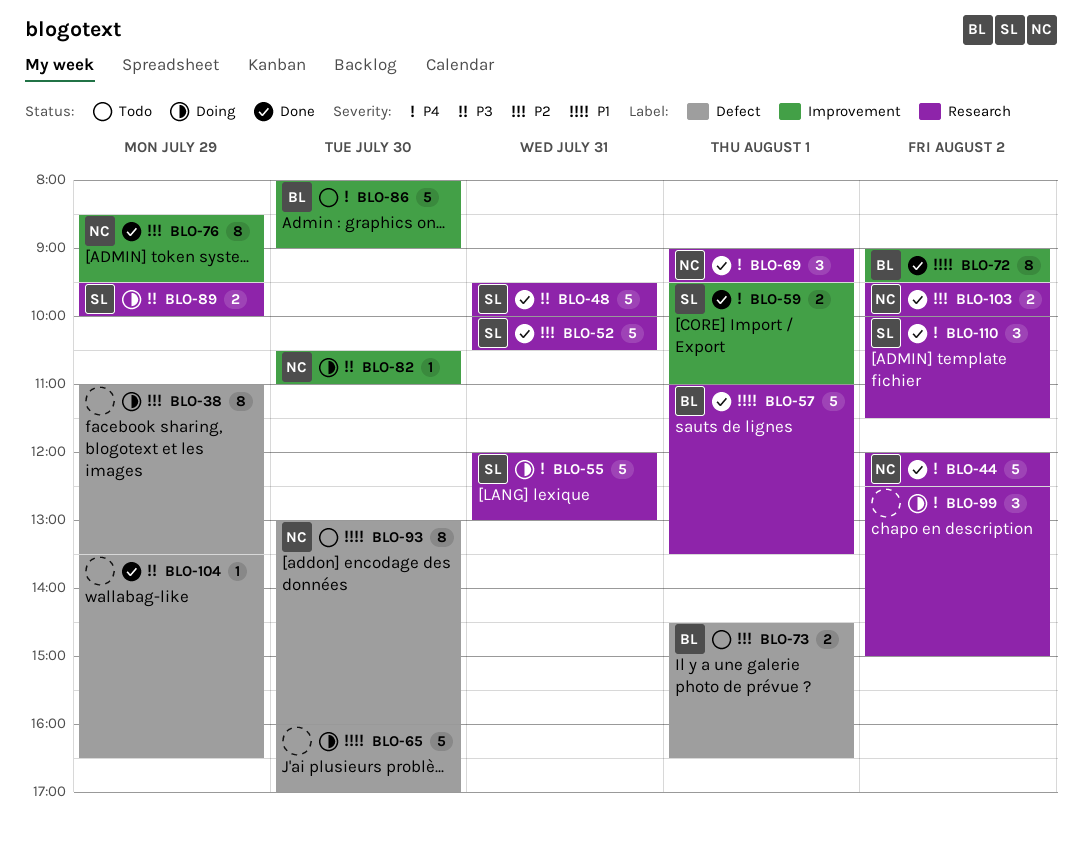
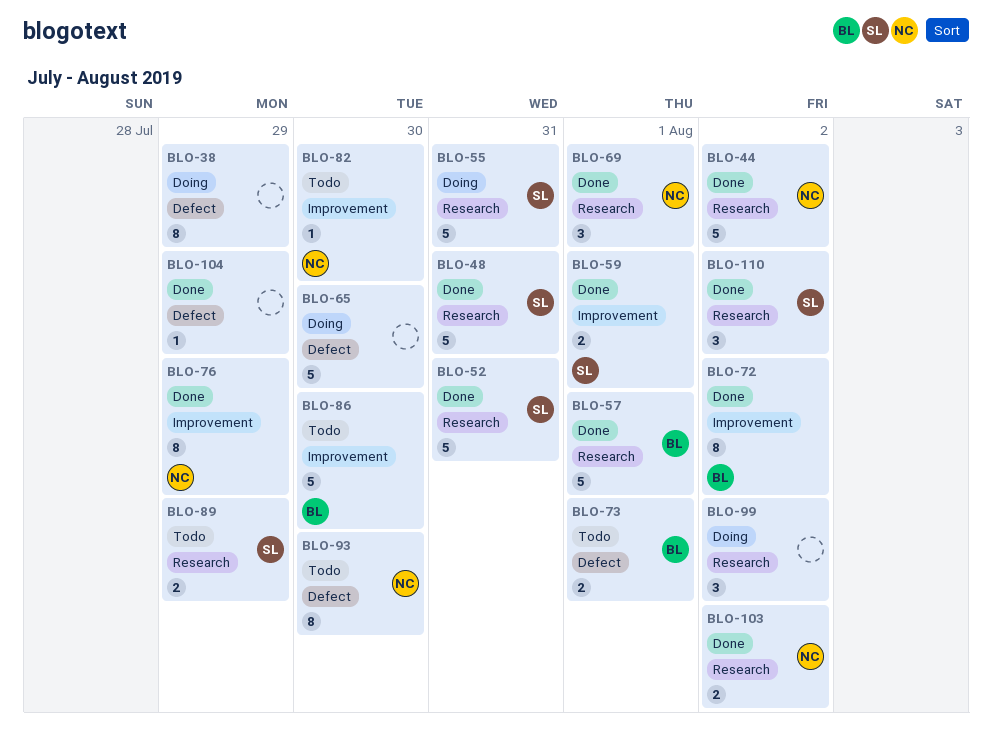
BLO-82, status: Doing -> Todo
BLO-89, status: Doing -> Todo

